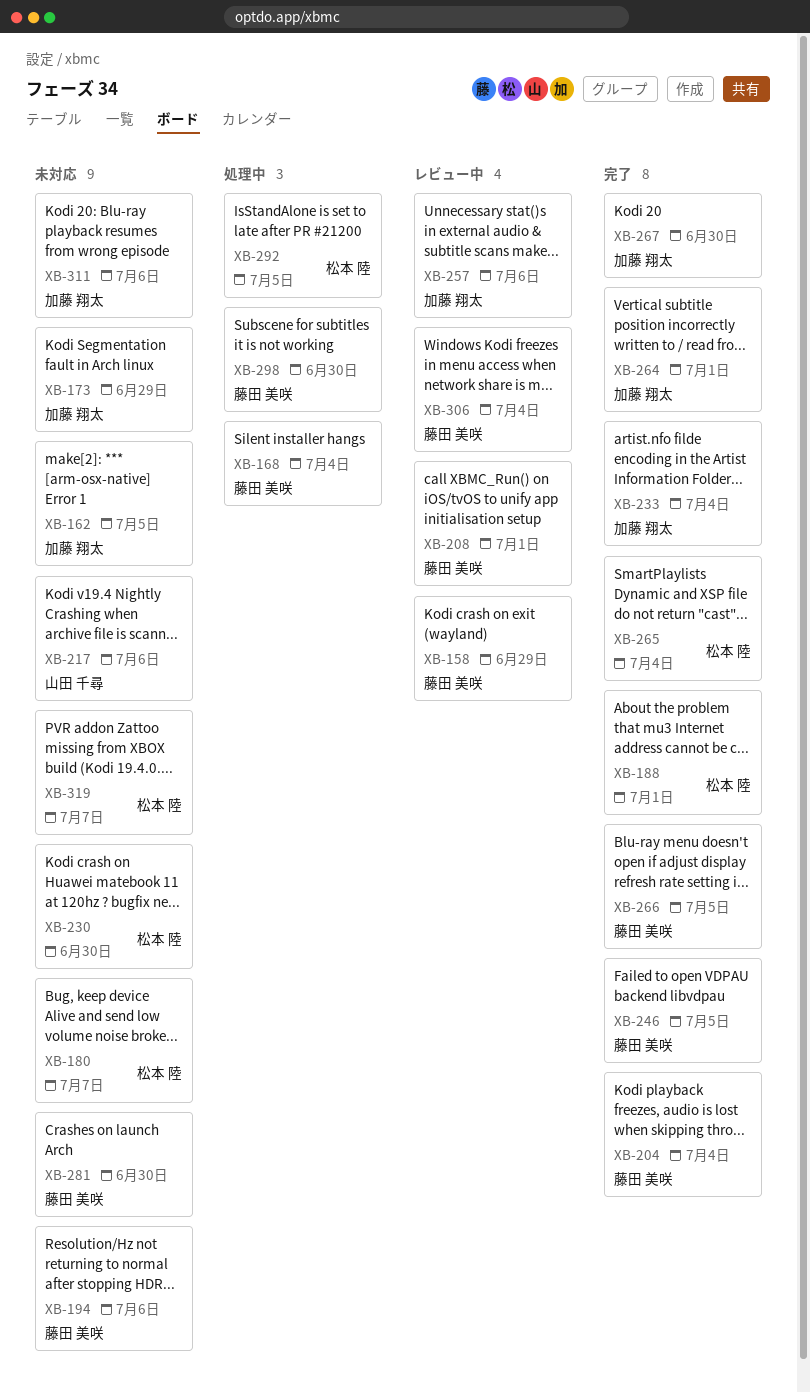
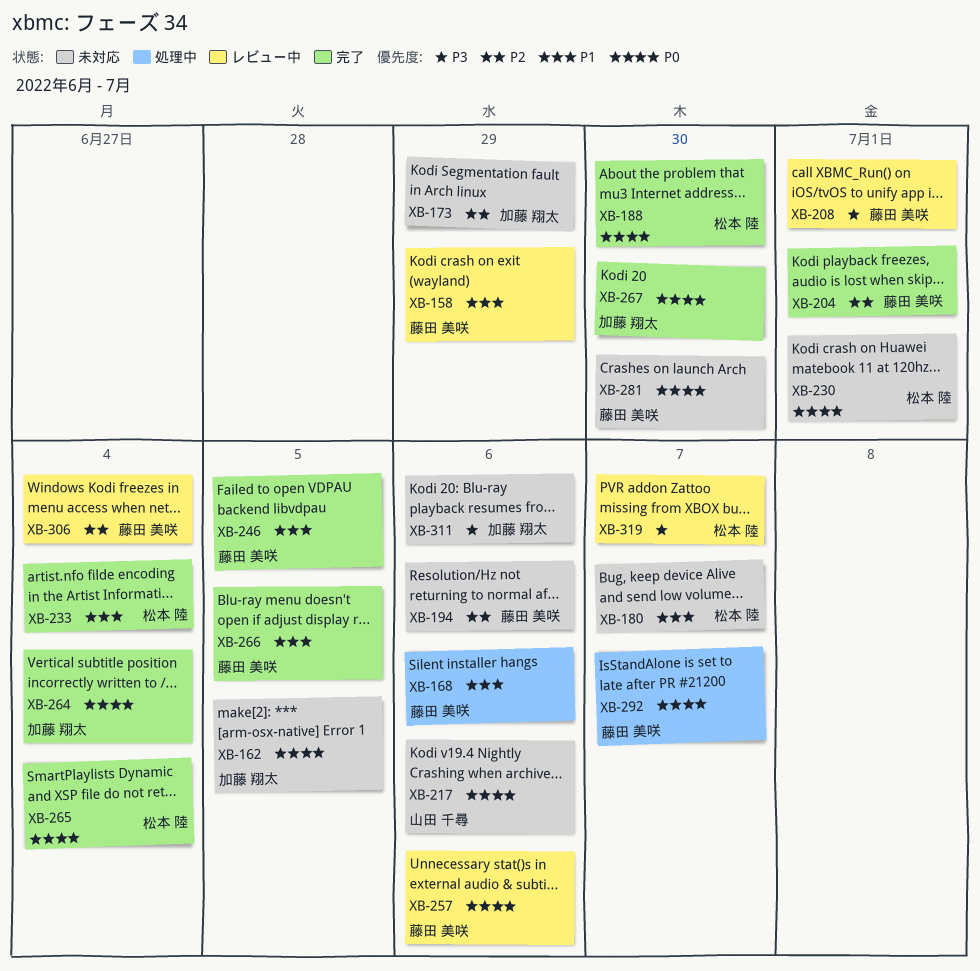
XB-168, due: Jul 4 -> Jul 6
XB-188, due: Jul 1 -> Jun 30
XB-204, due: Jul 4 -> Jul 1
XB-230, due: Jun 30 -> Jul 1
XB-233, owner: 加藤 翔太 -> 松本 陸
XB-257, owner: 加藤 翔太 -> 藤田 美咲
XB-264, due: Jul 1 -> Jul 4
XB-292, owner: 松本 陸 -> 藤田 美咲
XB-292, due: Jul 5 -> Jul 7
XB-298: present -> none
XB-319, status: 未対応 -> レビュー中

